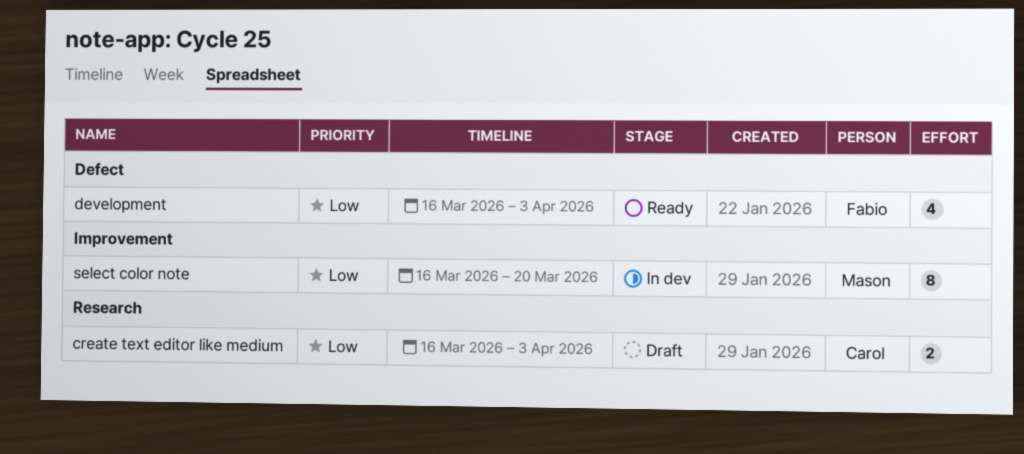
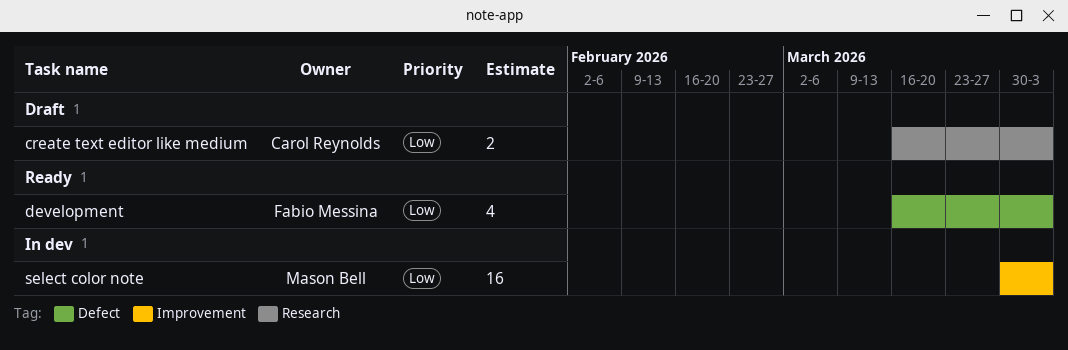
select color note, estimate: 8 -> 16
select color note, start: Mar 16 -> Mar 30
select color note, due: Mar 20 -> Apr 3

